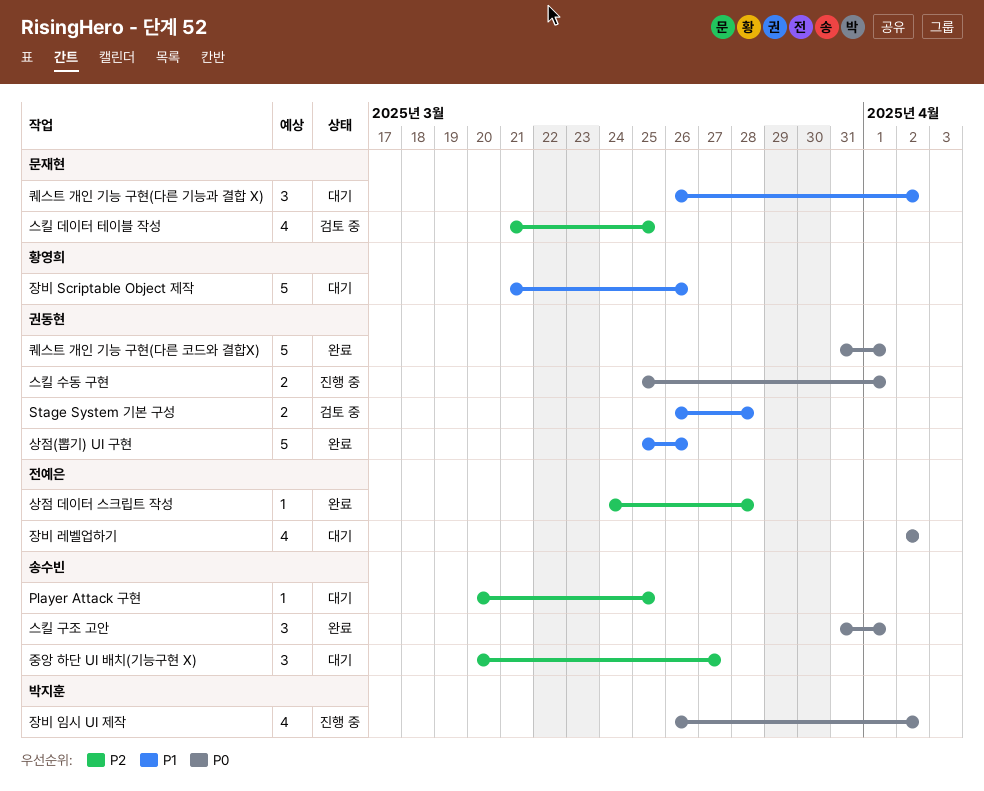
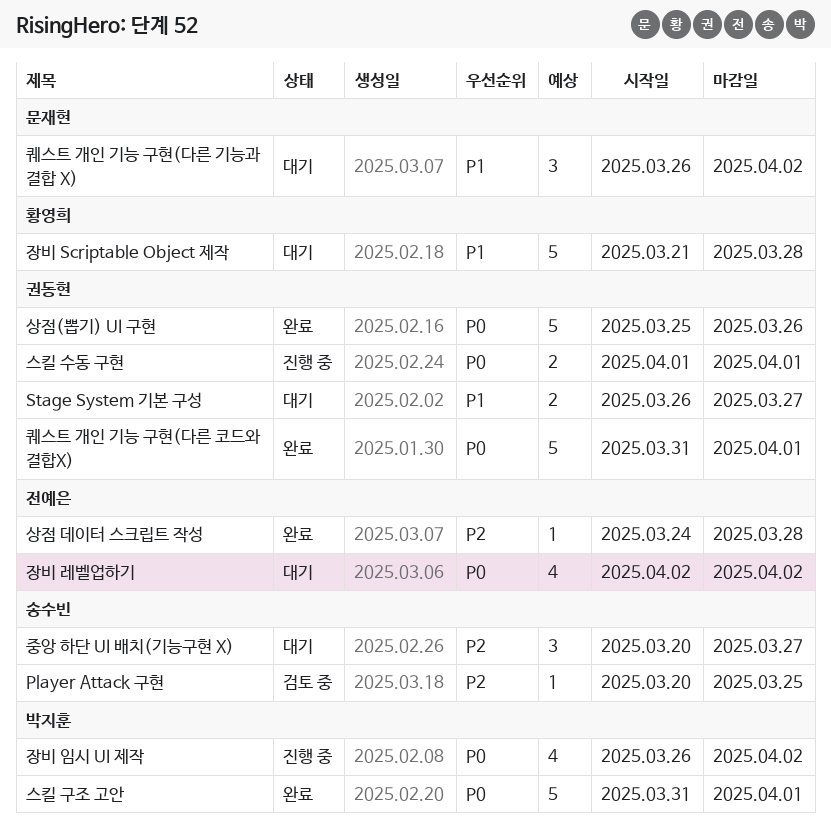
Player Attack 구현, status: 대기 -> 검토 중
Stage System 기본 구성, status: 검토 중 -> 대기
Stage System 기본 구성, due: Mar 28 -> Mar 27
상점(뽑기) UI 구현, priority: P1 -> P0
스킬 구조 고안, owner: 송수빈 -> 박지훈
스킬 구조 고안, estimate: 3 -> 5
스킬 데이터 테이블 작성: present -> none
스킬 수동 구현, start: Mar 25 -> Apr 1
장비 Scriptable Object 제작, due: Mar 26 -> Mar 28

